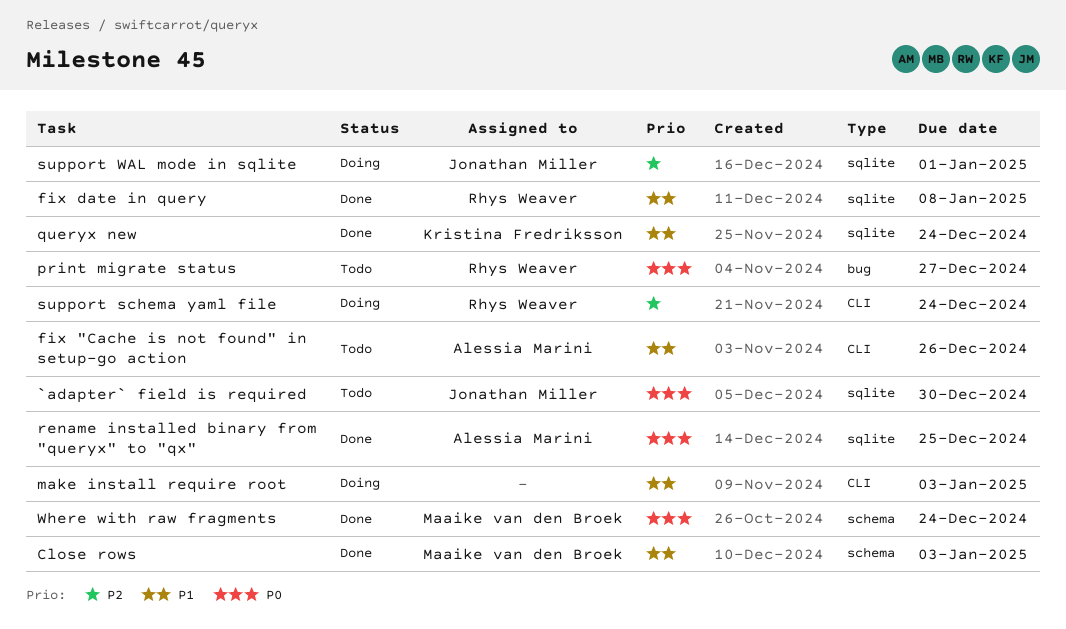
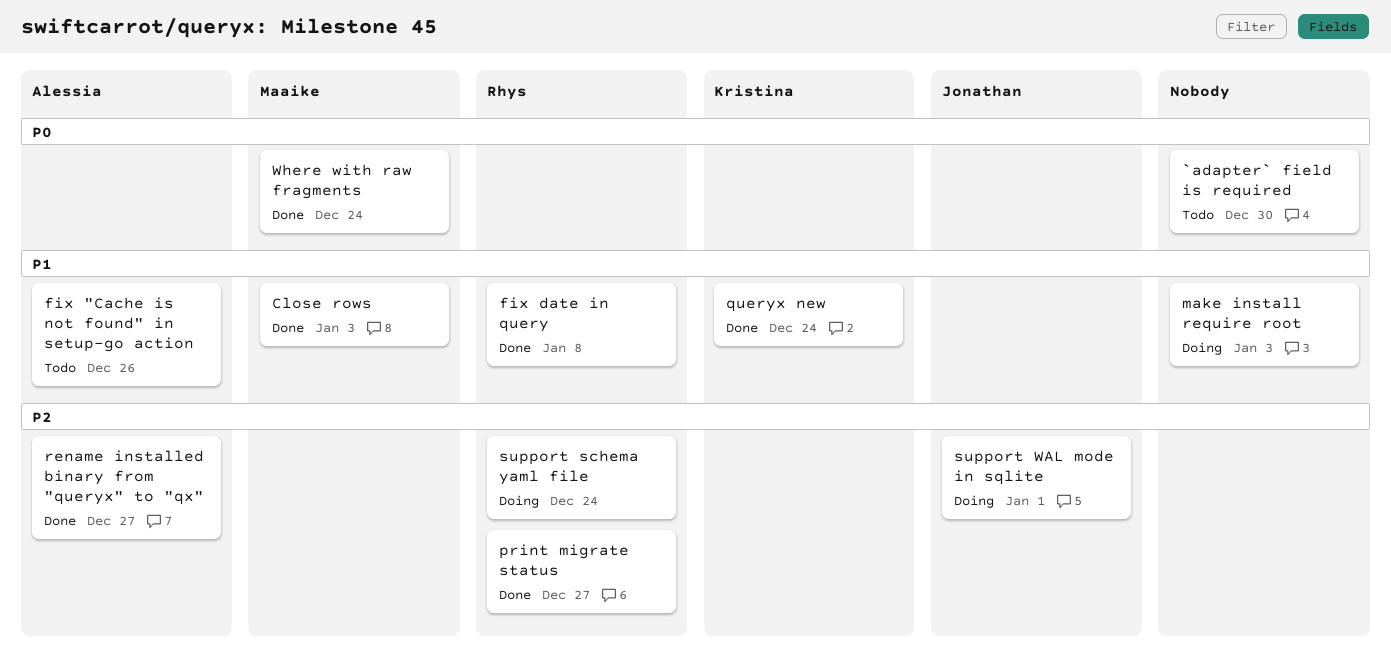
`adapter` field is required, owner: Jonathan Miller -> none
print migrate status, status: Todo -> Done
print migrate status, priority: P0 -> P2
rename installed binary from "queryx" to "qx", priority: P0 -> P2
rename installed binary from "queryx" to "qx", due: Dec 25 -> Dec 27

